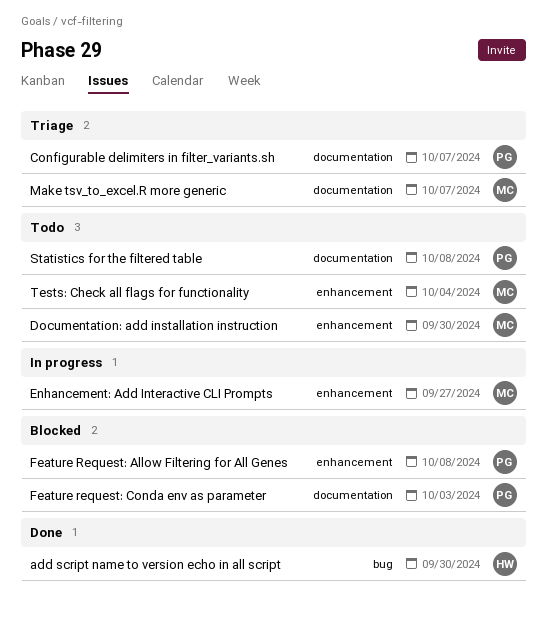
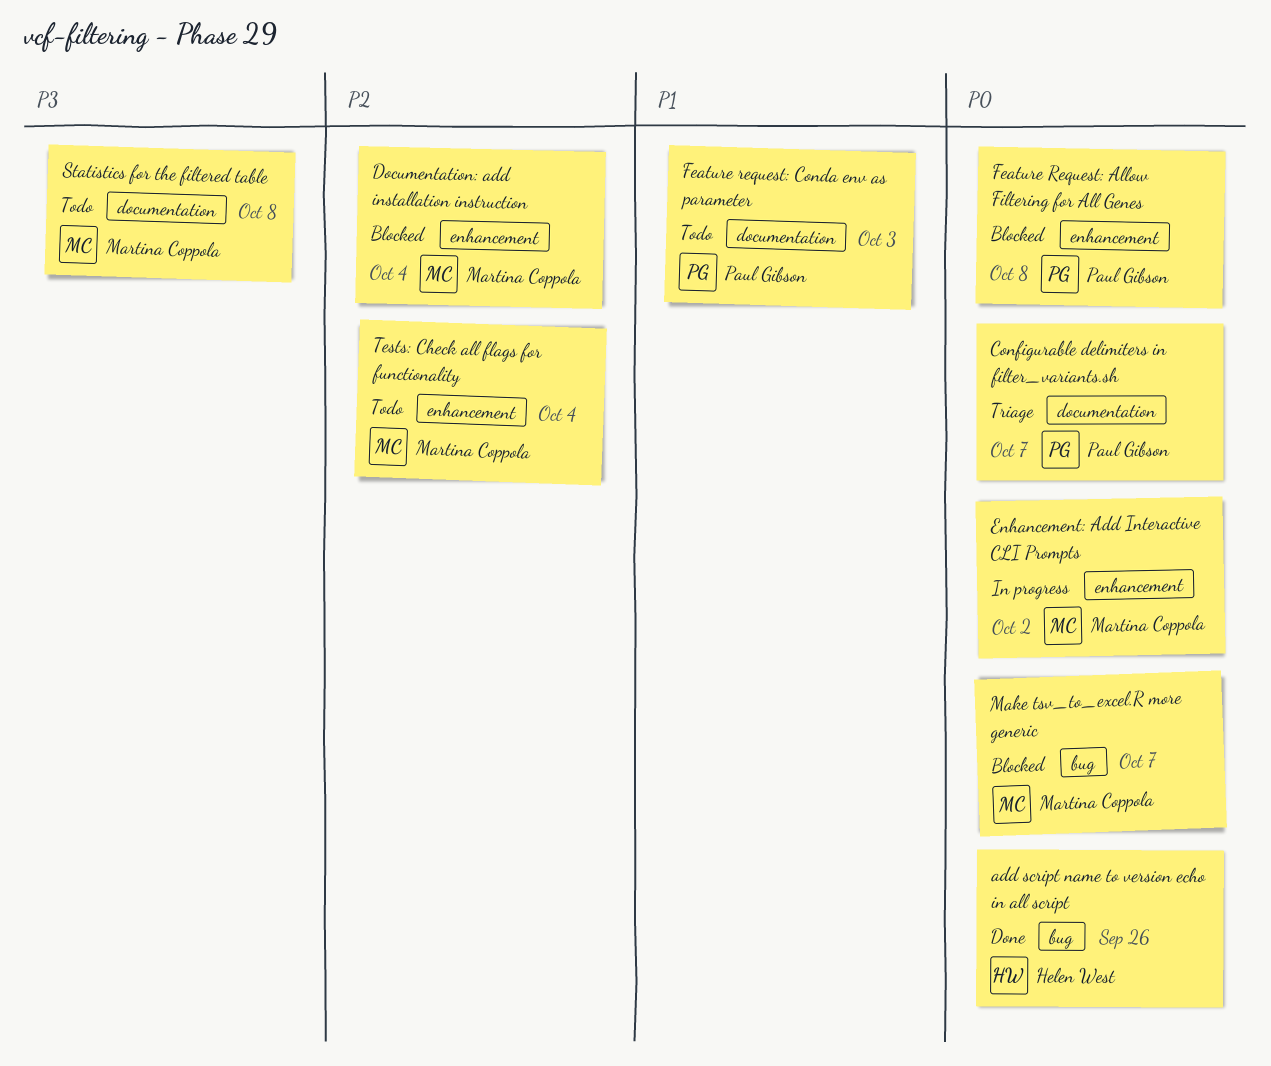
add script name to version echo in all script, due: Sep 30 -> Sep 26
Documentation: add installation instruction, status: Todo -> Blocked
Documentation: add installation instruction, due: Sep 30 -> Oct 4
Enhancement: Add Interactive CLI Prompts, due: Sep 27 -> Oct 2
Feature request: Conda env as parameter, status: Blocked -> Todo
Make tsv_to_excel.R more generic, status: Triage -> Blocked
Make tsv_to_excel.R more generic, label: documentation -> bug
Statistics for the filtered table, owner: Paul Gibson -> Martina Coppola

